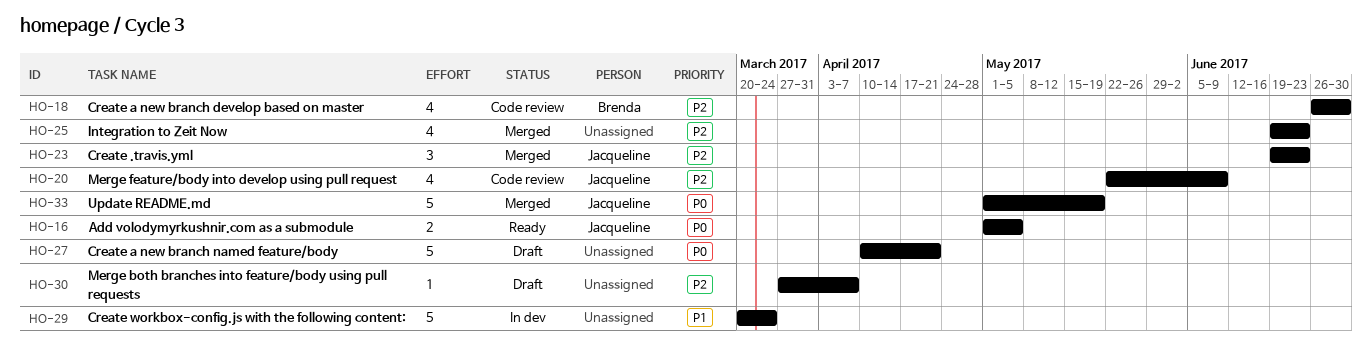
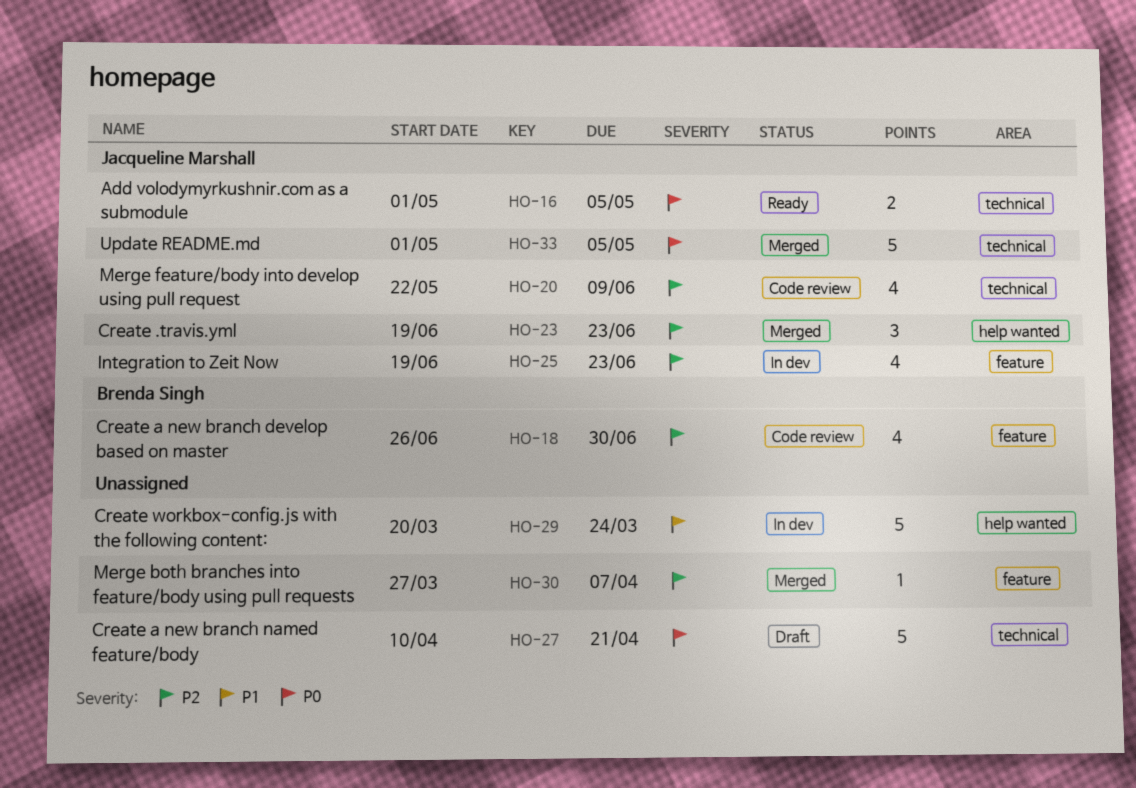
HO-25, status: Merged -> In dev
HO-25, owner: none -> Jacqueline Marshall
HO-30, status: Draft -> Merged
HO-33, due: May 19 -> May 5

